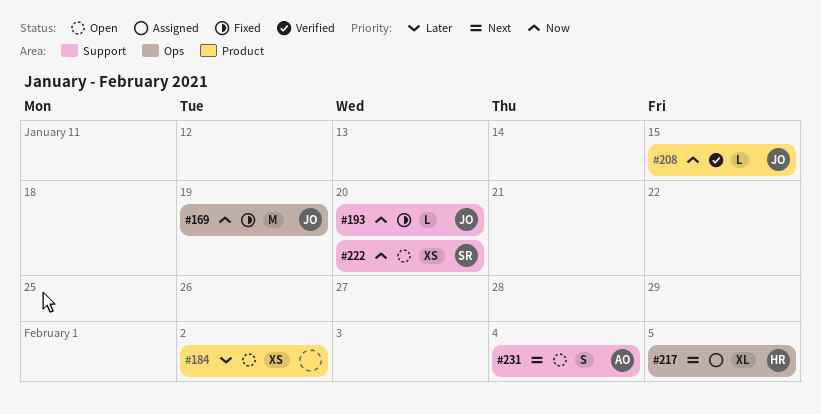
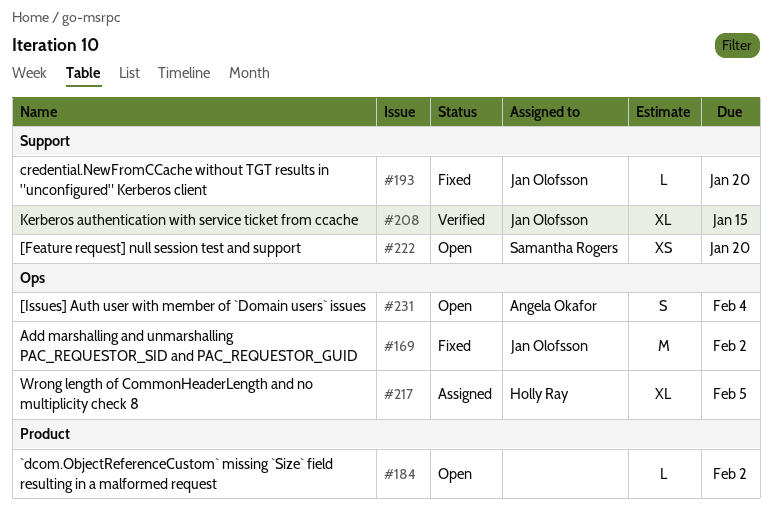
#169, due: Jan 19 -> Feb 2
#184, estimate: XS -> L
#208, label: Product -> Support
#208, estimate: L -> XL
#231, label: Support -> Ops

